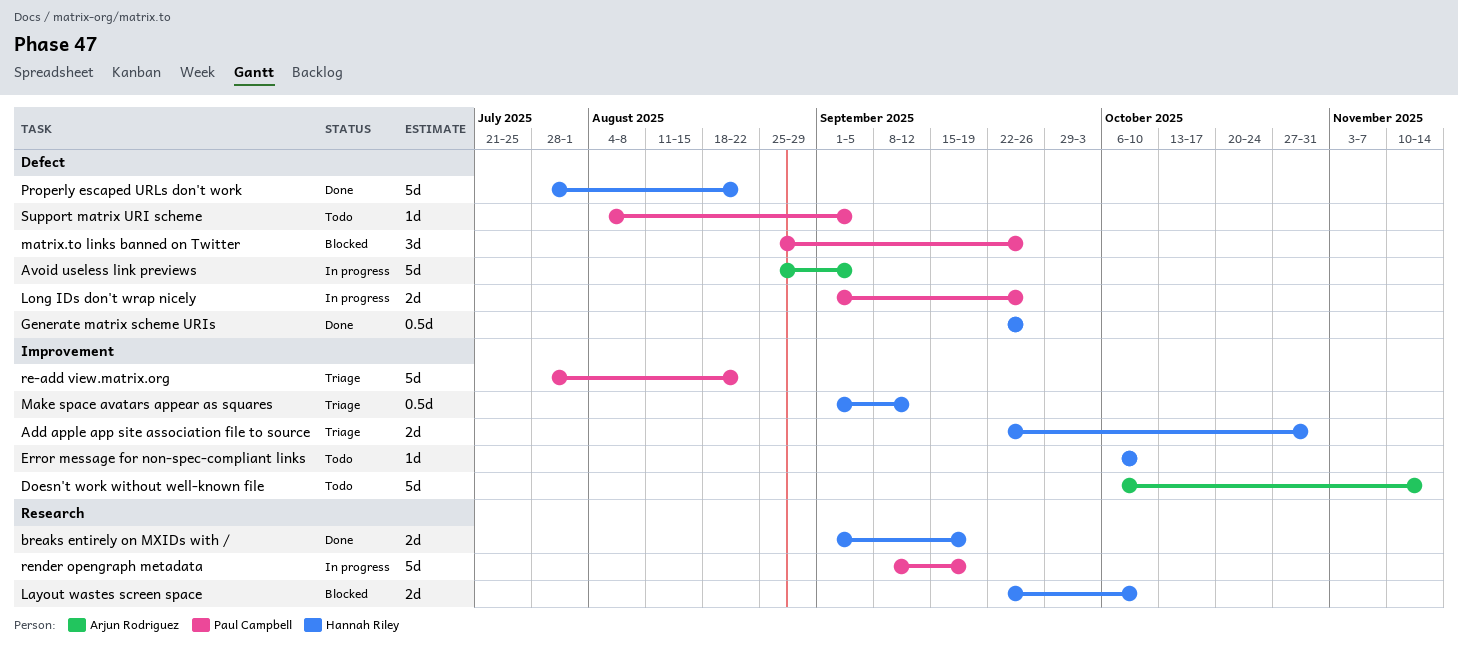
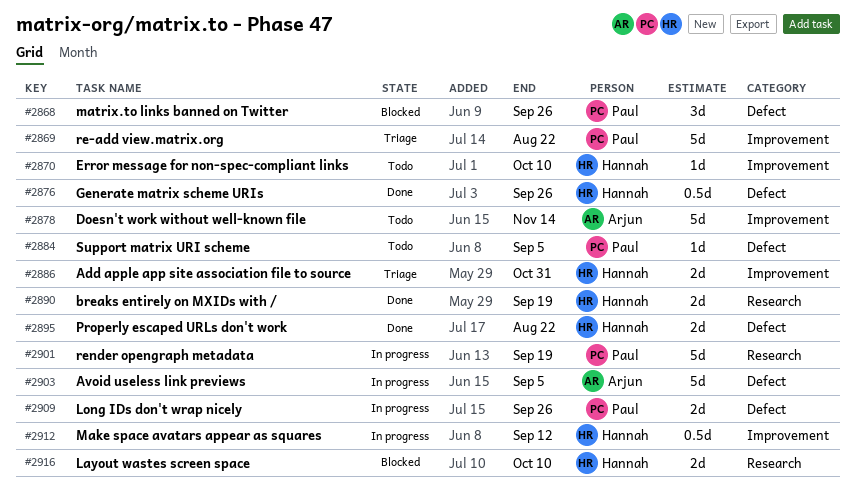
Make space avatars appear as squares, status: Triage -> In progress
Properly escaped URLs don't work, estimate: 5d -> 2d

